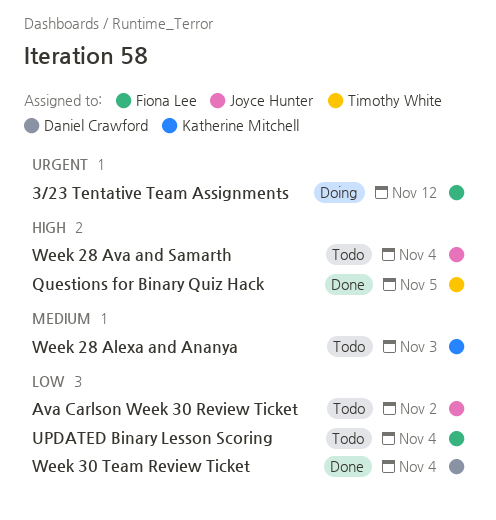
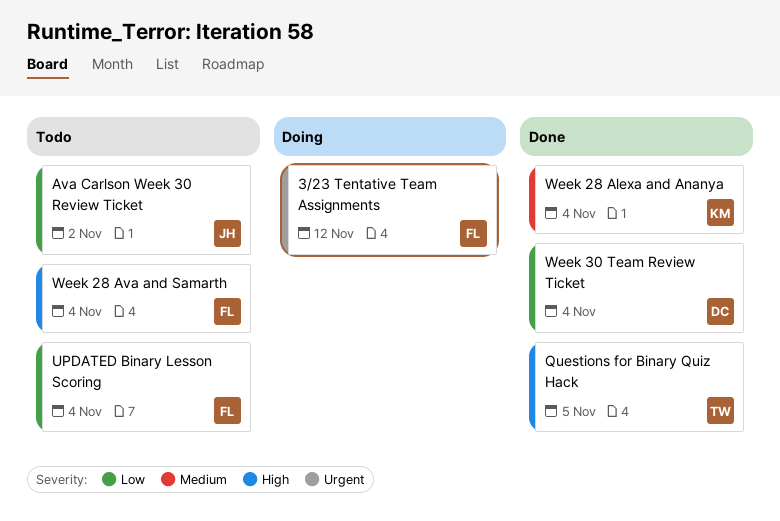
Week 28 Alexa and Ananya, status: Todo -> Done
Week 28 Alexa and Ananya, due: Nov 3 -> Nov 4
Week 28 Ava and Samarth, owner: Joyce Hunter -> Fiona Lee

